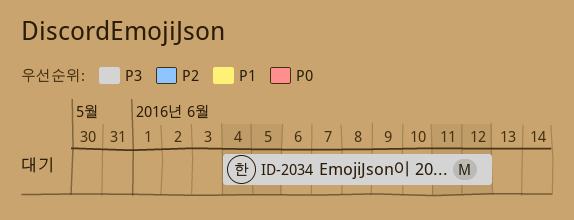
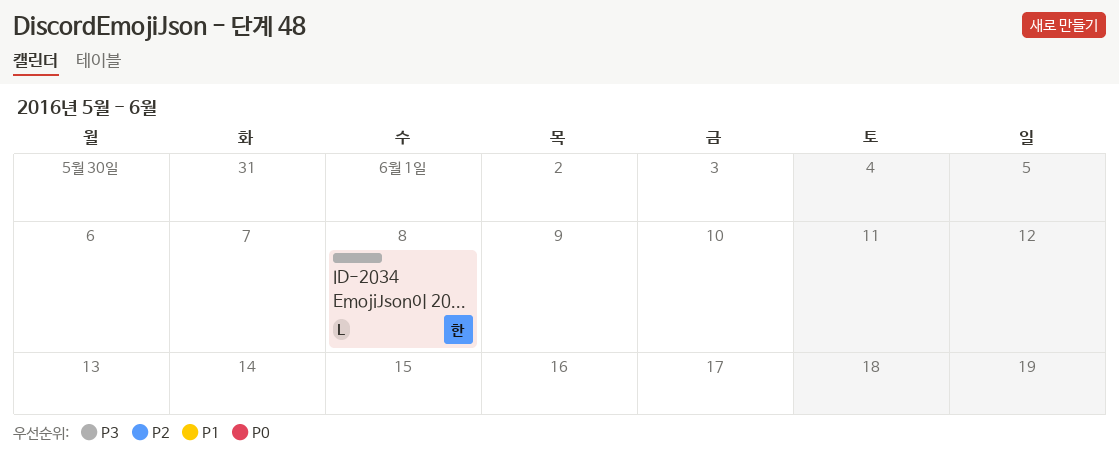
ID-2034, estimate: M -> L
ID-2034, due: Jun 12 -> Jun 8

